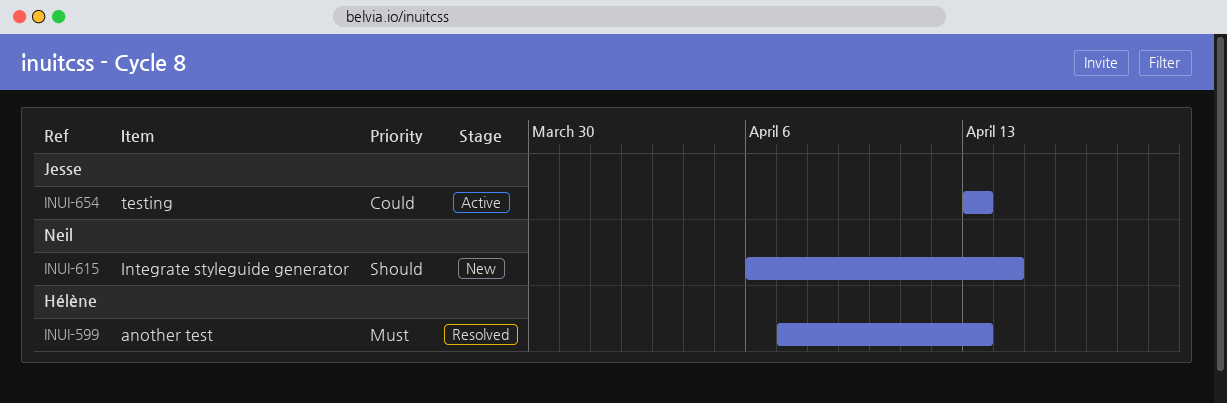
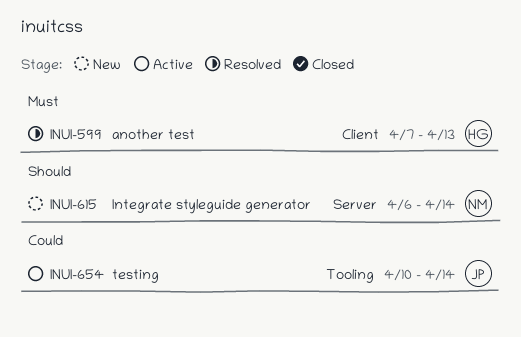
INUI-654, start: Apr 13 -> Apr 10
INUI-654, due: Apr 13 -> Apr 14

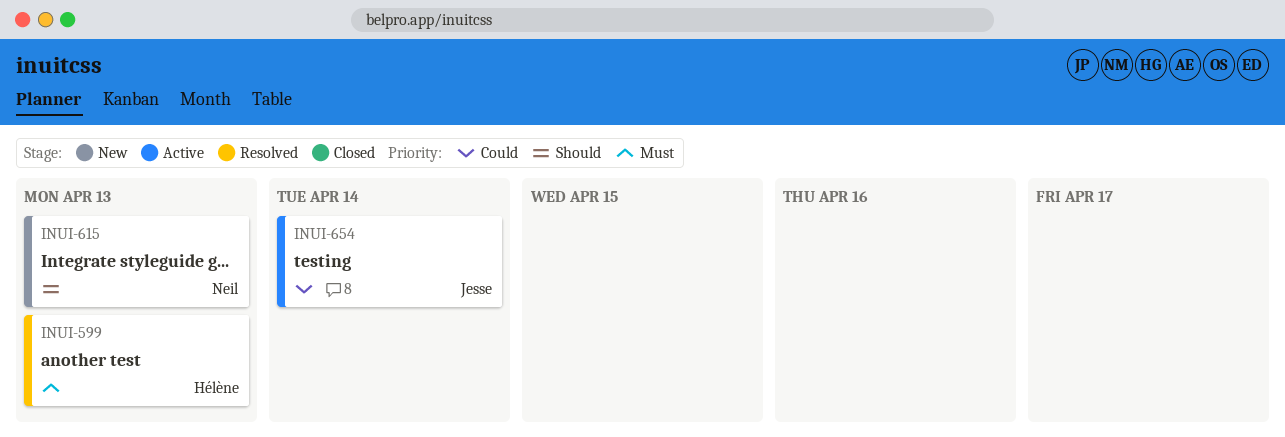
INUI-615, due: Apr 14 -> Apr 13

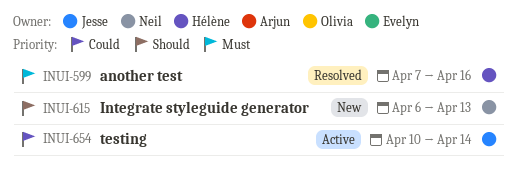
INUI-599, due: Apr 13 -> Apr 16

